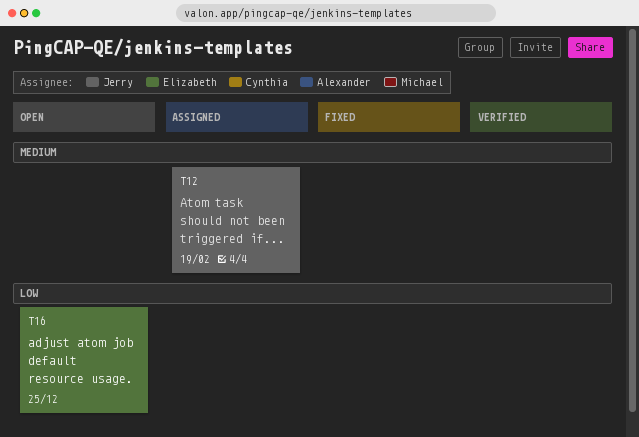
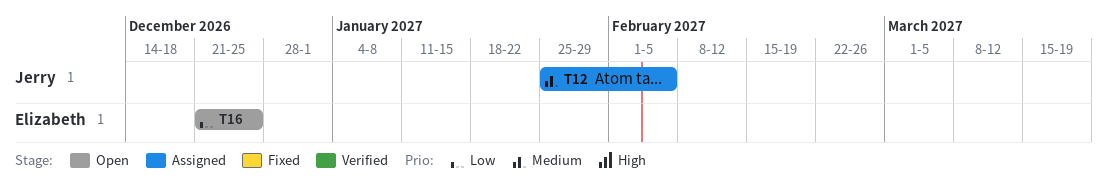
T12, due: Feb 19 -> Feb 5

